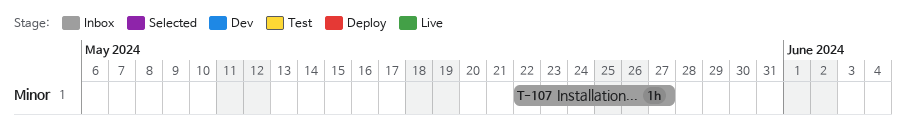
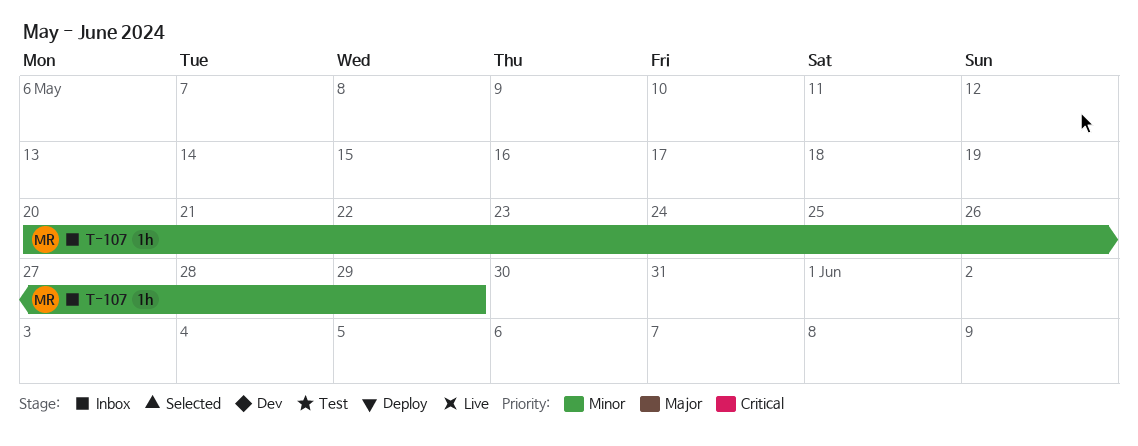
T-107, start: May 22 -> May 20
T-107, due: May 27 -> May 29

